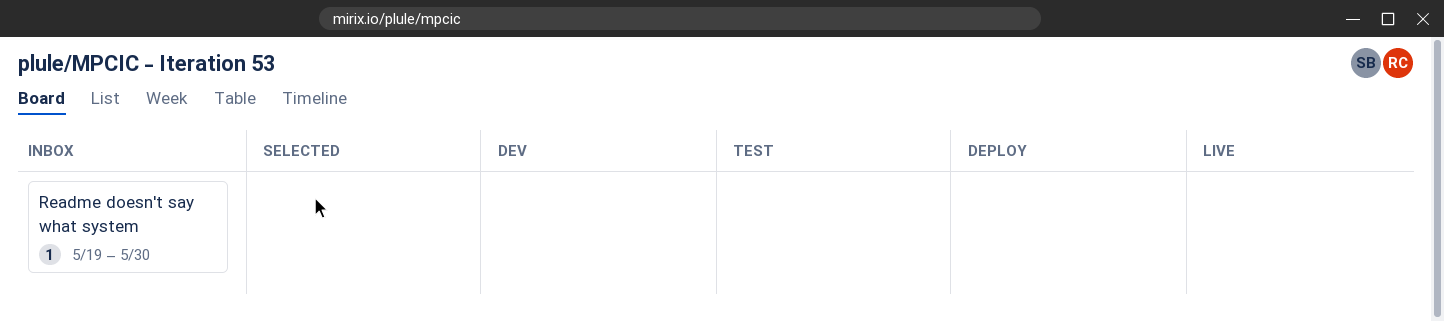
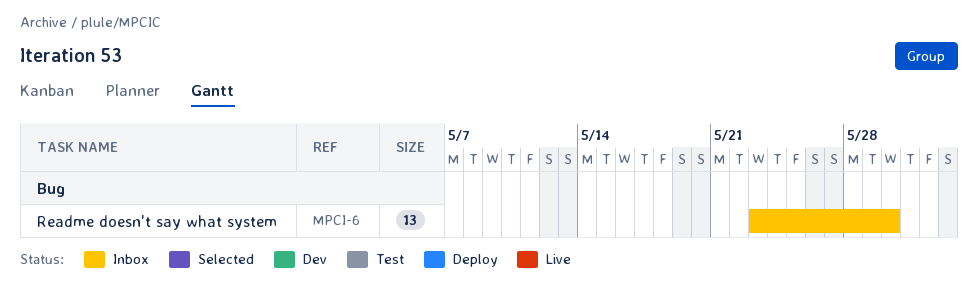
Readme doesn't say what system, estimate: 1 -> 13
Readme doesn't say what system, start: May 19 -> May 23

